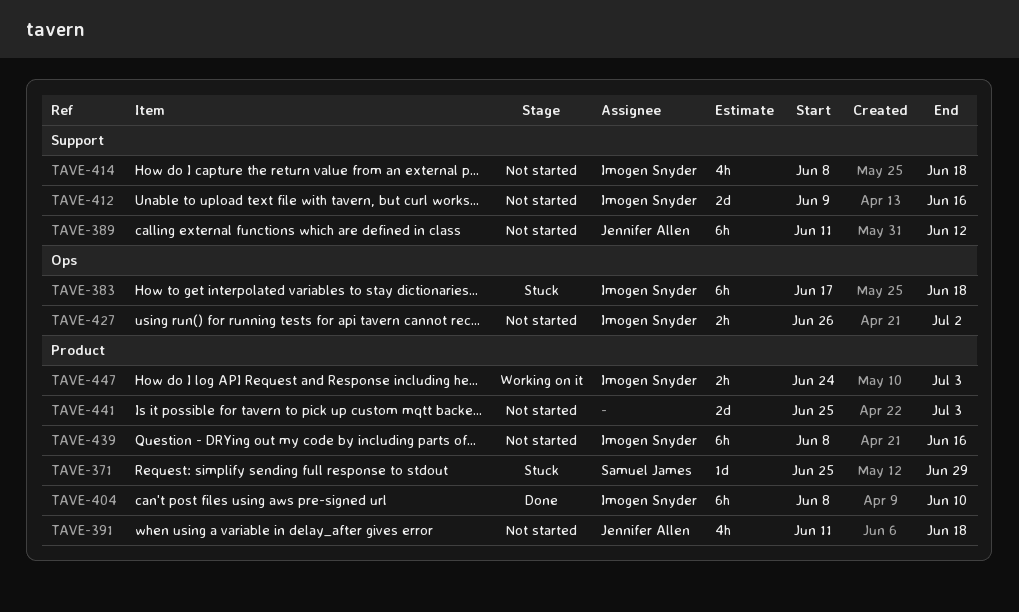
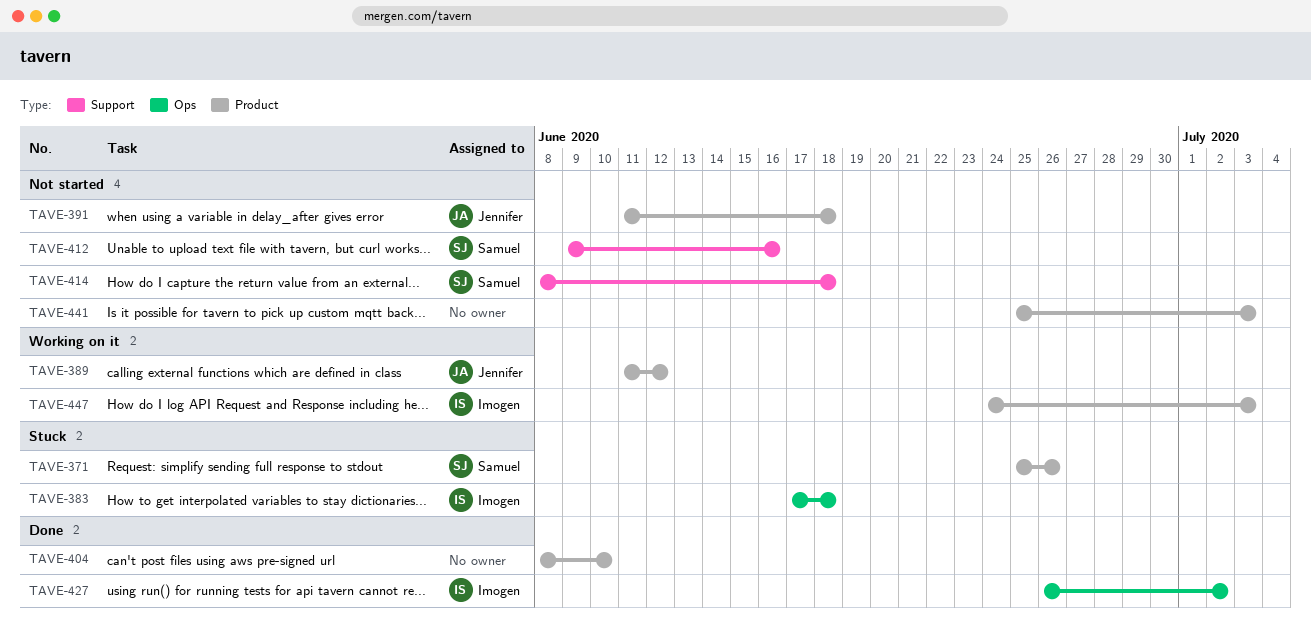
TAVE-371, due: Jun 29 -> Jun 26
TAVE-389, status: Not started -> Working on it
TAVE-389, label: Support -> Product
TAVE-404, owner: Imogen Snyder -> none
TAVE-412, owner: Imogen Snyder -> Samuel James
TAVE-414, owner: Imogen Snyder -> Samuel James
TAVE-427, status: Not started -> Done
TAVE-439: present -> none

